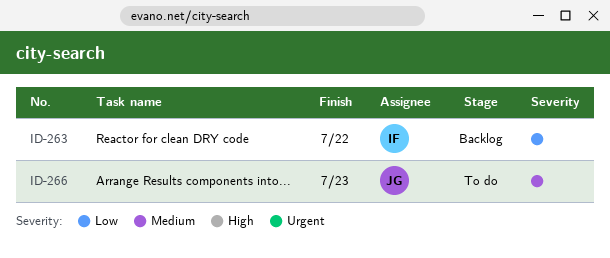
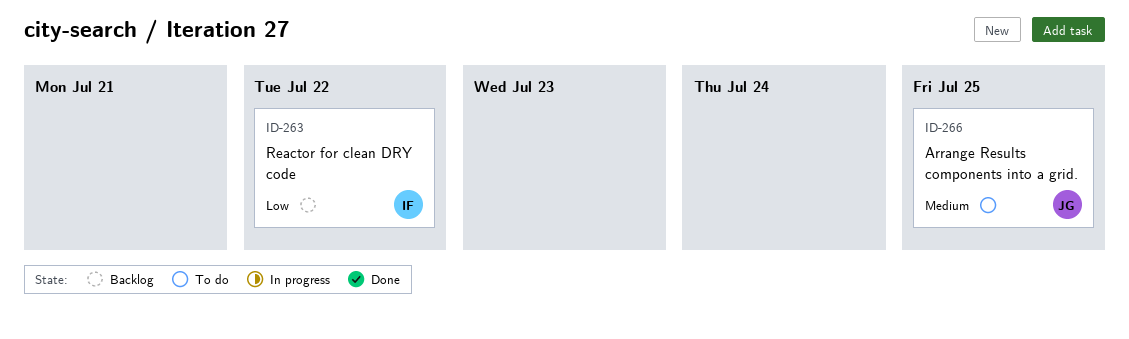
ID-266, due: Jul 23 -> Jul 25

